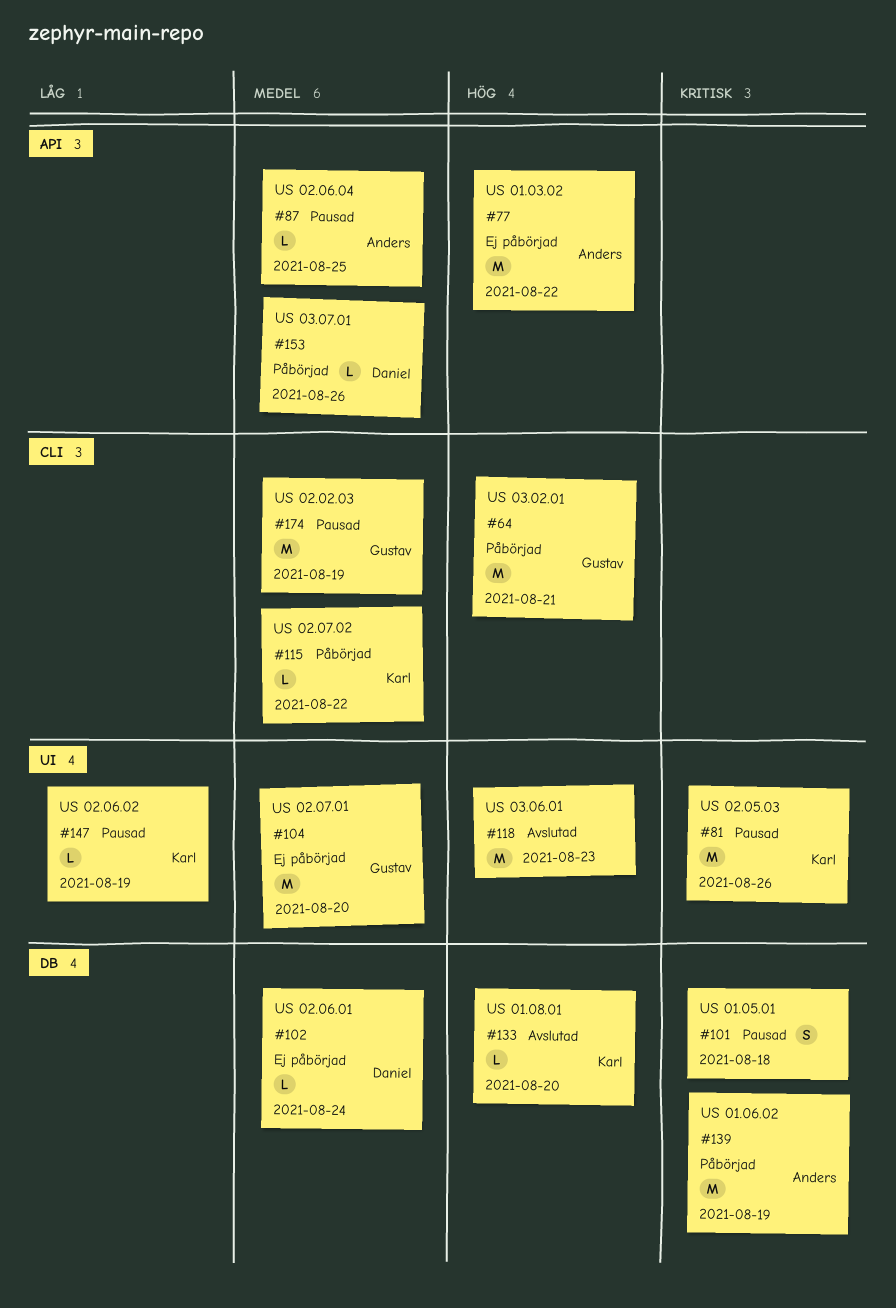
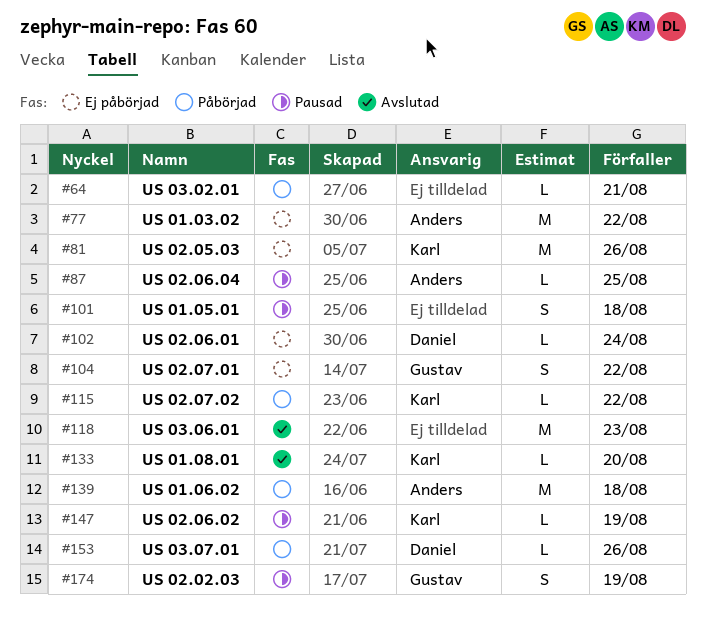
#64, owner: Gustav -> none
#64, estimate: M -> L
#81, status: Pausad -> Ej påbörjad
#104, estimate: M -> S
#104, due: Aug 20 -> Aug 22
#139, due: Aug 19 -> Aug 18
#174, estimate: M -> S

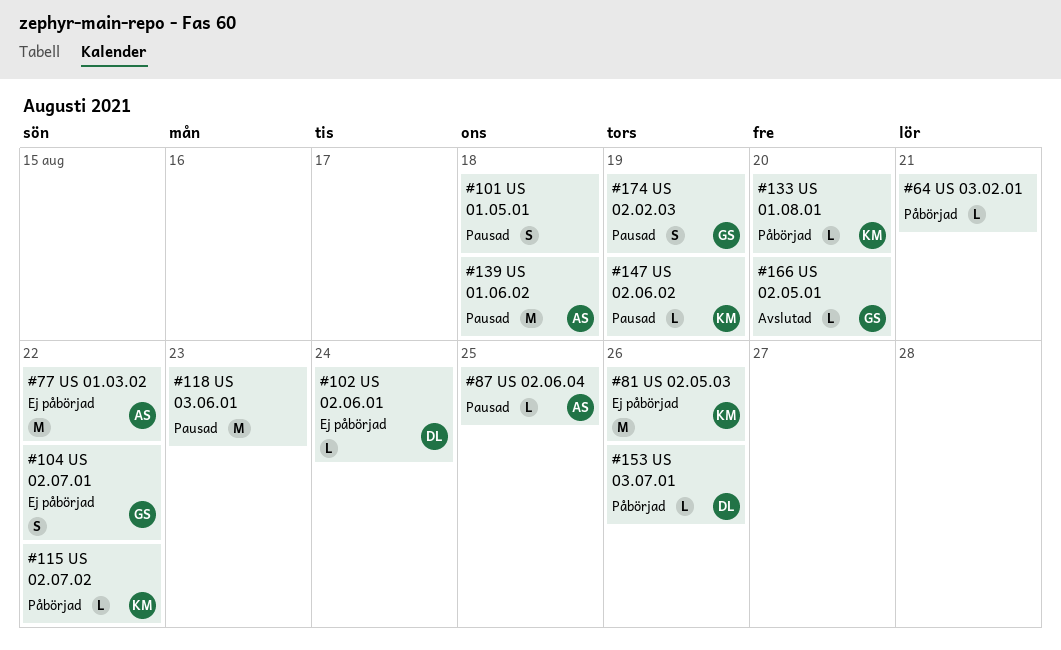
#118, status: Avslutad -> Pausad
#133, status: Avslutad -> Påbörjad
#139, status: Påbörjad -> Pausad
#166: none -> present

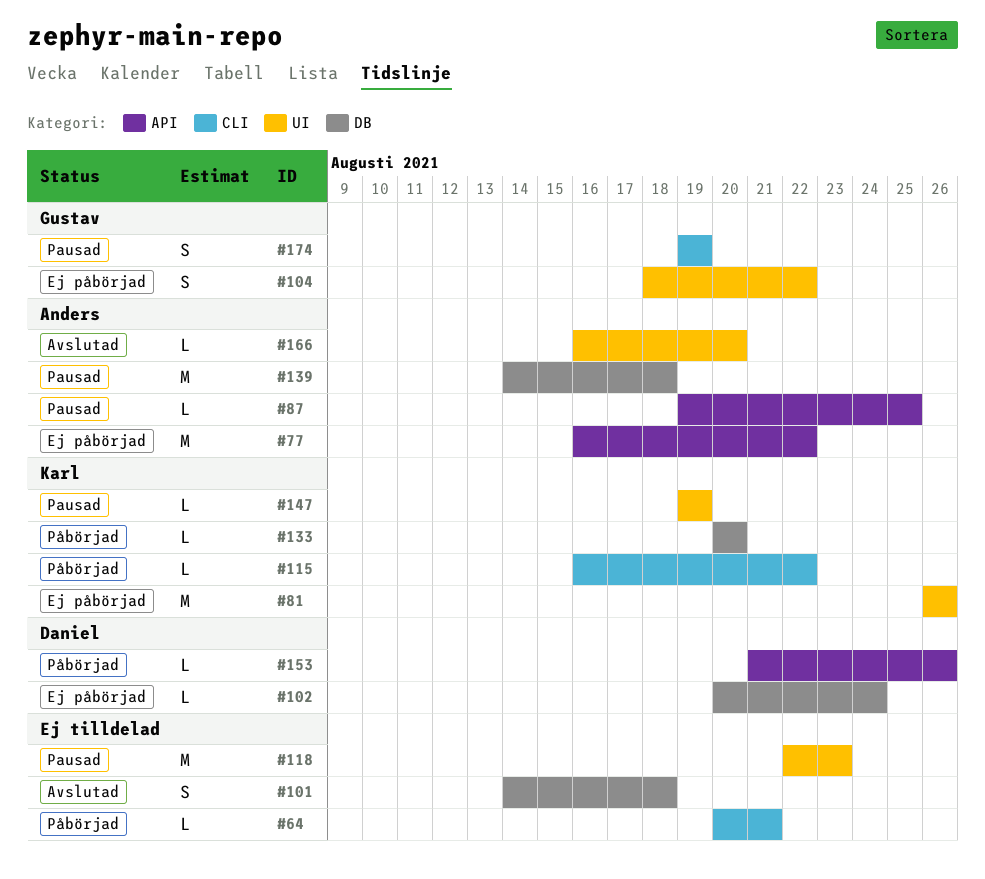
#101, status: Pausad -> Avslutad
#166, owner: Gustav -> Anders

